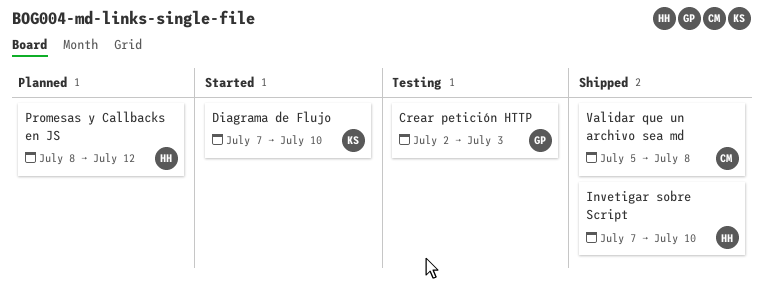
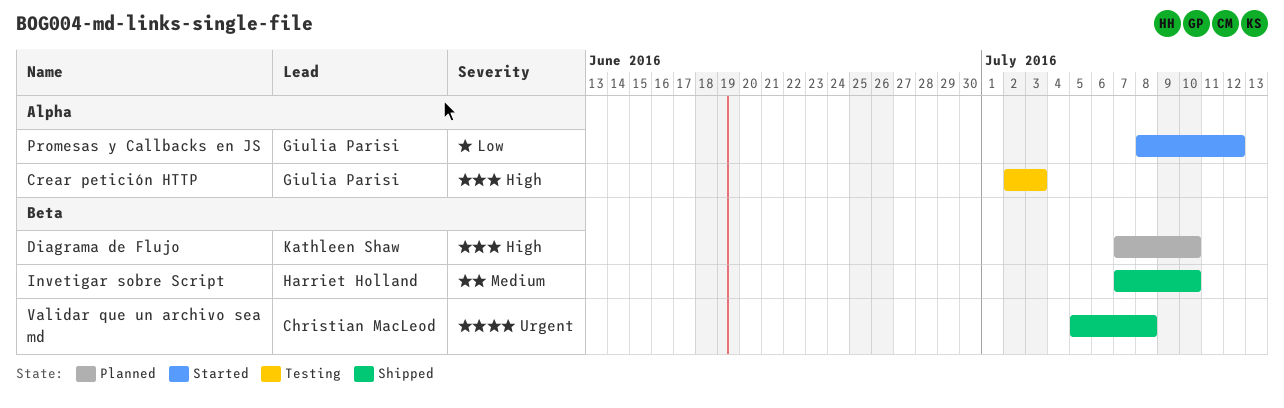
Diagrama de Flujo, status: Started -> Planned
Promesas y Callbacks en JS, status: Planned -> Started
Promesas y Callbacks en JS, owner: Harriet Holland -> Giulia Parisi

